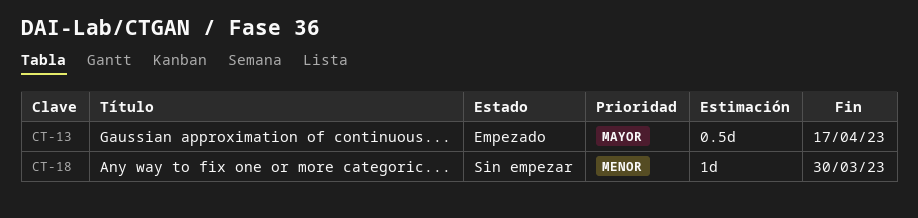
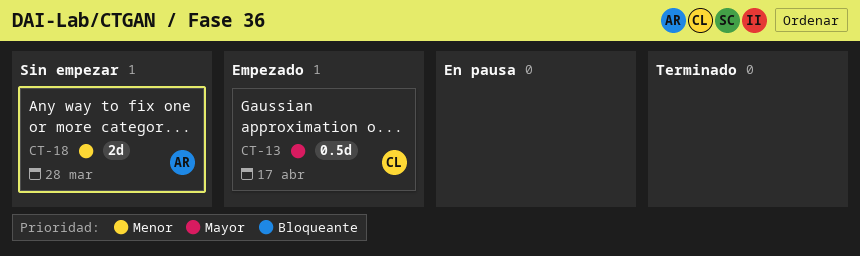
CT-18, estimate: 1d -> 2d
CT-18, due: Mar 30 -> Mar 28

